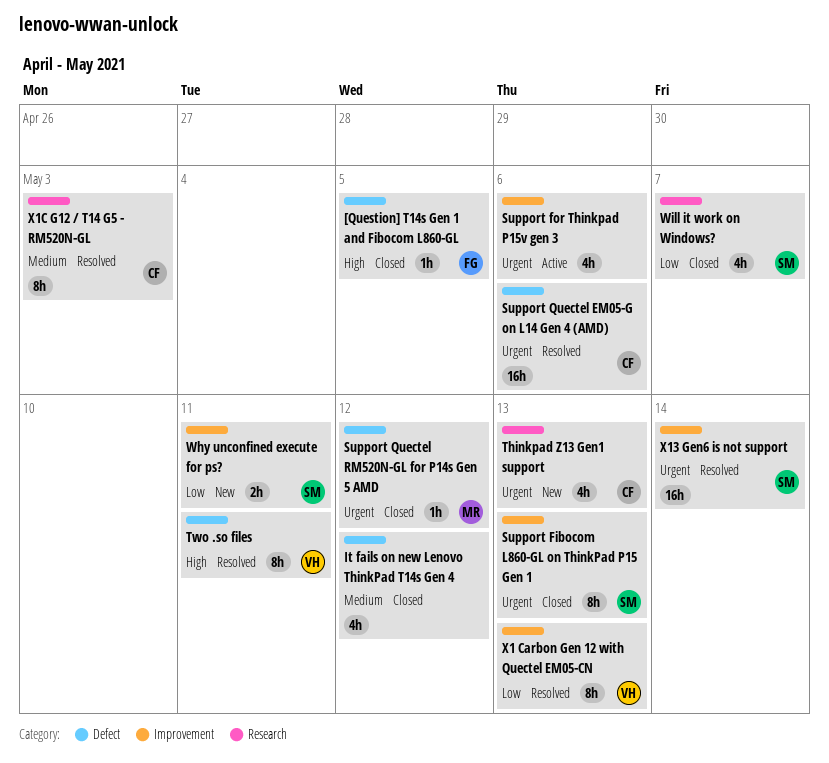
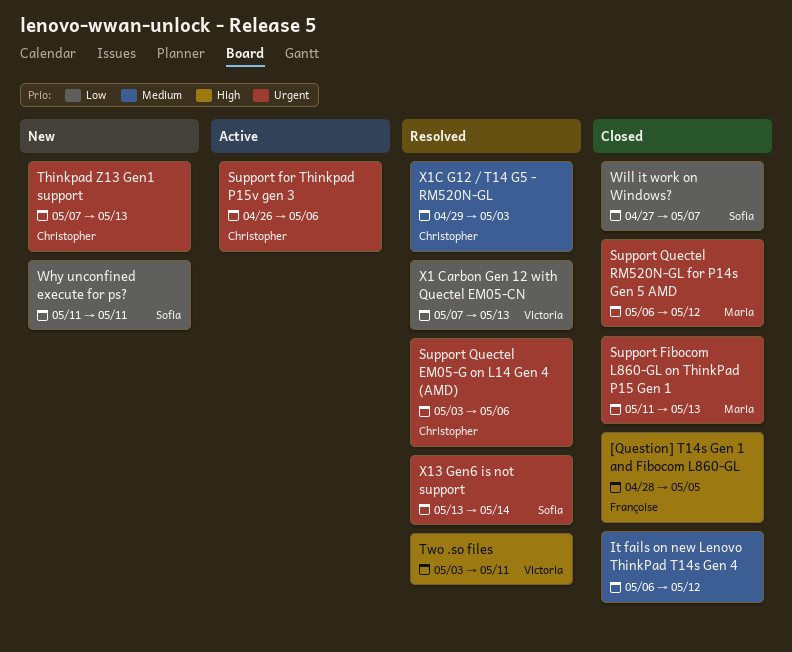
Support Fibocom L860-GL on ThinkPad P15 Gen 1, owner: Sofia -> Maria
Support for Thinkpad P15v gen 3, owner: none -> Christopher

